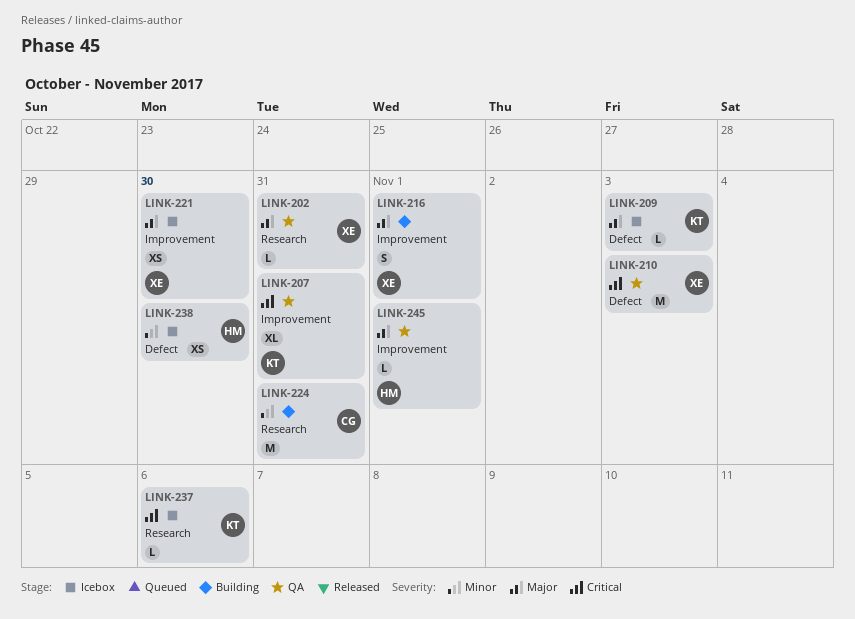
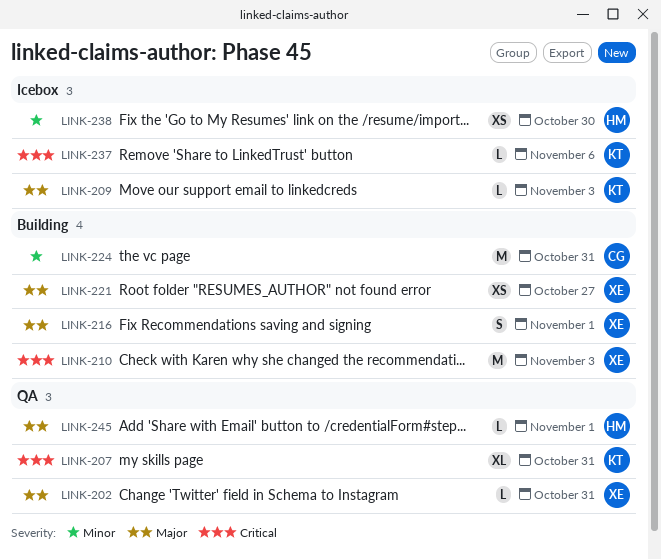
LINK-210, status: QA -> Building
LINK-221, status: Icebox -> Building
LINK-221, due: Oct 30 -> Oct 27

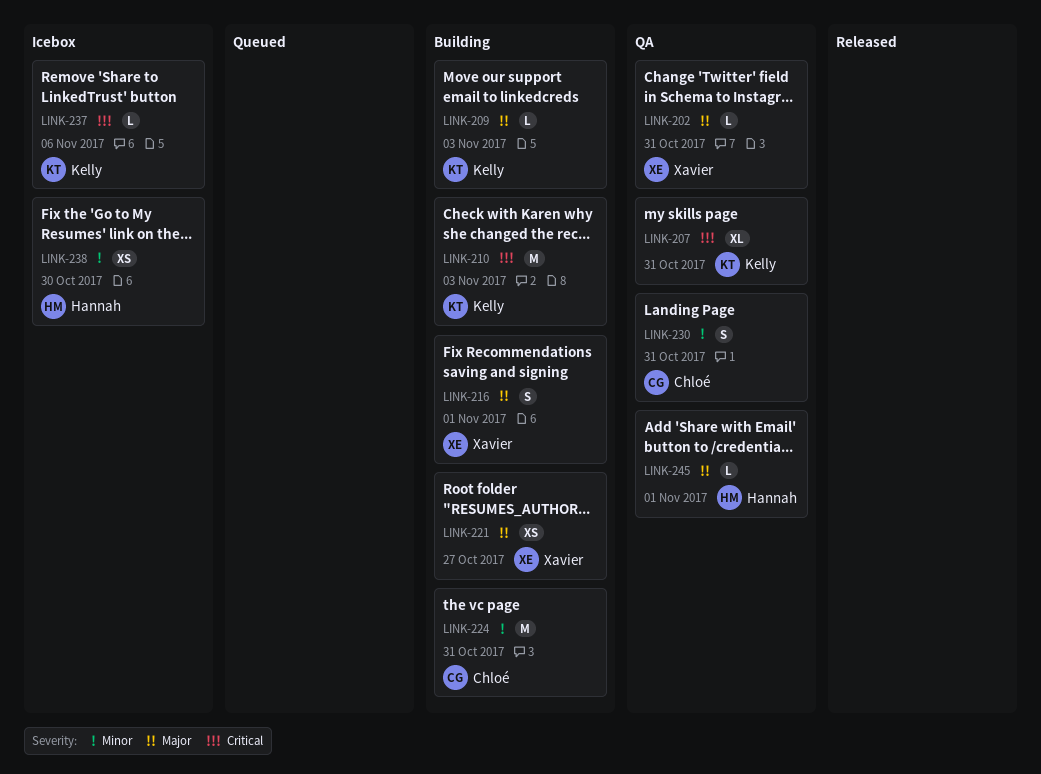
LINK-209, status: Icebox -> Building
LINK-210, owner: Xavier -> Kelly
LINK-230: none -> present

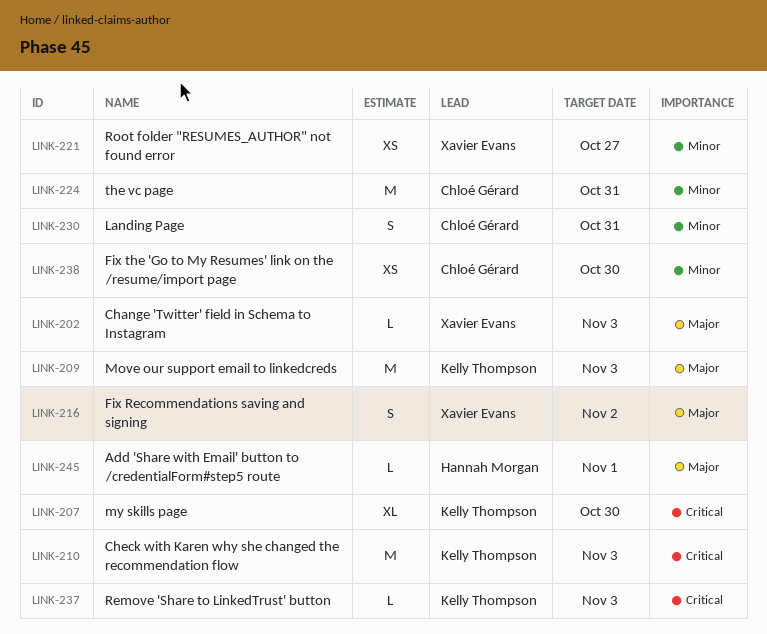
LINK-202, due: Oct 31 -> Nov 3
LINK-207, due: Oct 31 -> Oct 30
LINK-209, estimate: L -> M
LINK-216, due: Nov 1 -> Nov 2
LINK-221, priority: Major -> Minor
LINK-237, due: Nov 6 -> Nov 3
LINK-238, owner: Hannah Morgan -> Chloé Gérard

